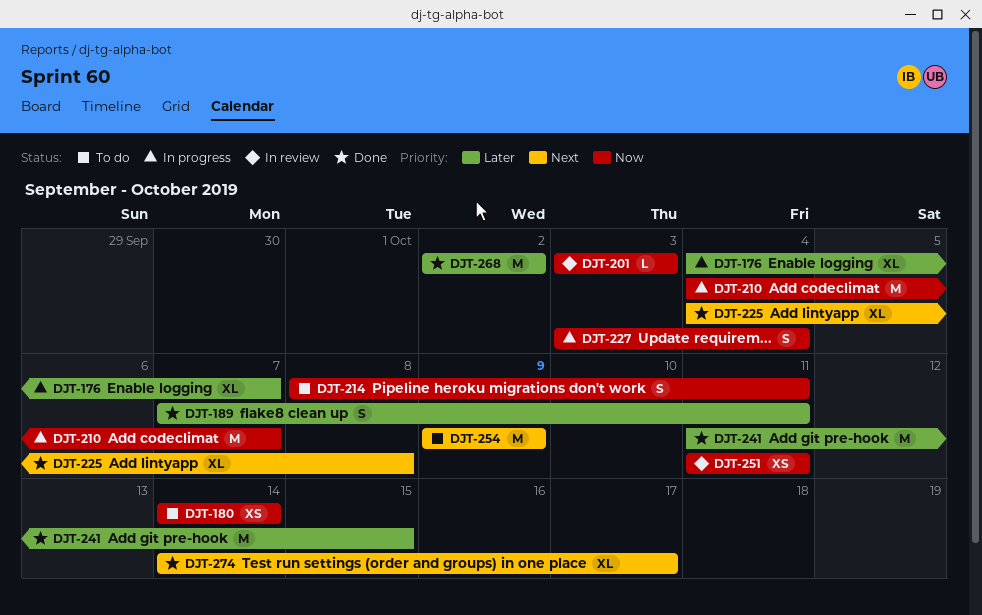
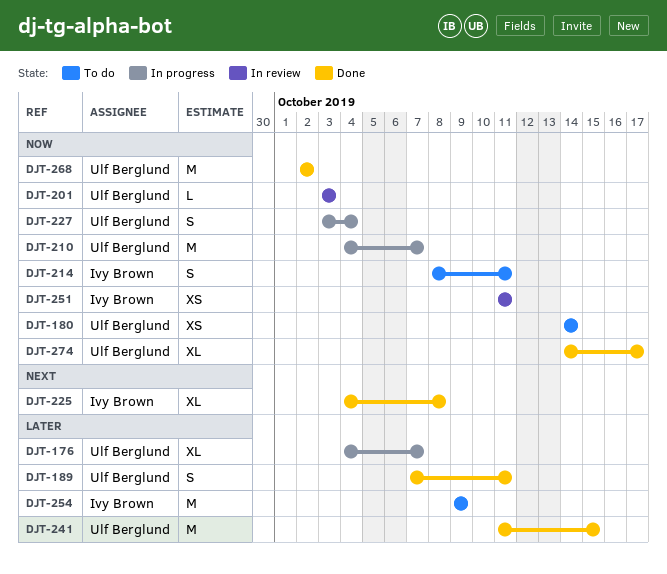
DJT-254, priority: Next -> Later
DJT-268, priority: Later -> Now
DJT-274, priority: Next -> Now

